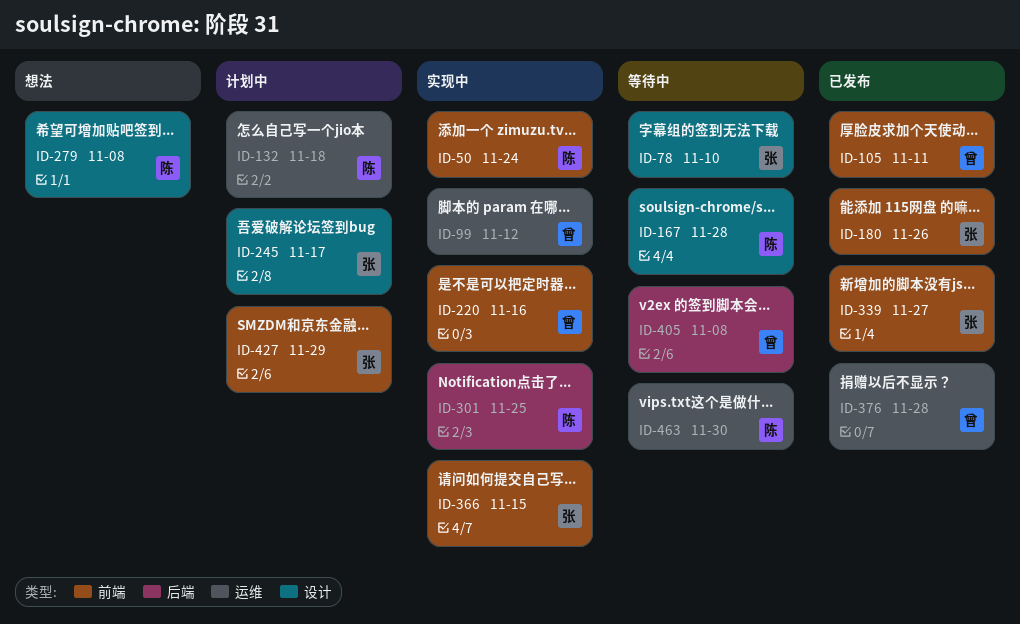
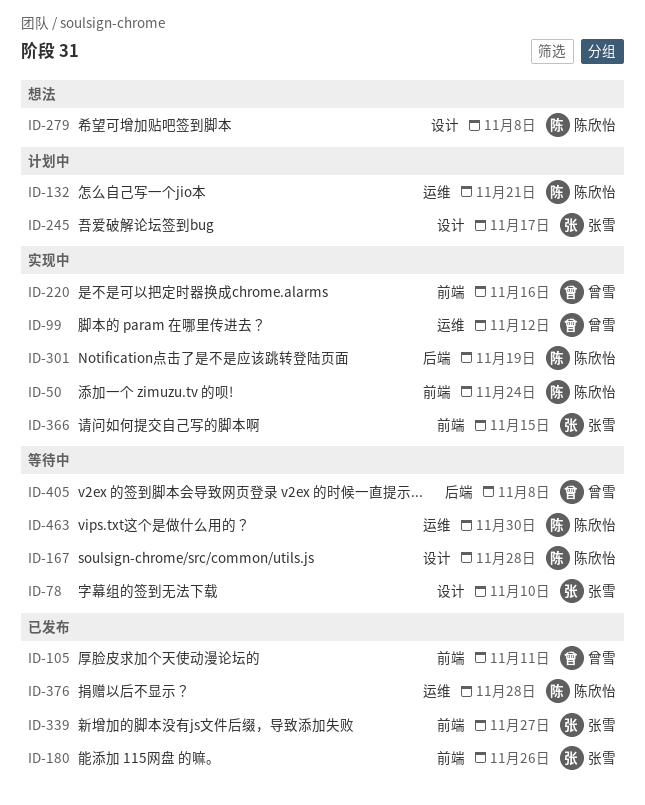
ID-132, due: Nov 18 -> Nov 21
ID-301, due: Nov 25 -> Nov 19
ID-376, owner: 曾雪 -> 陈欣怡
ID-427: present -> none

